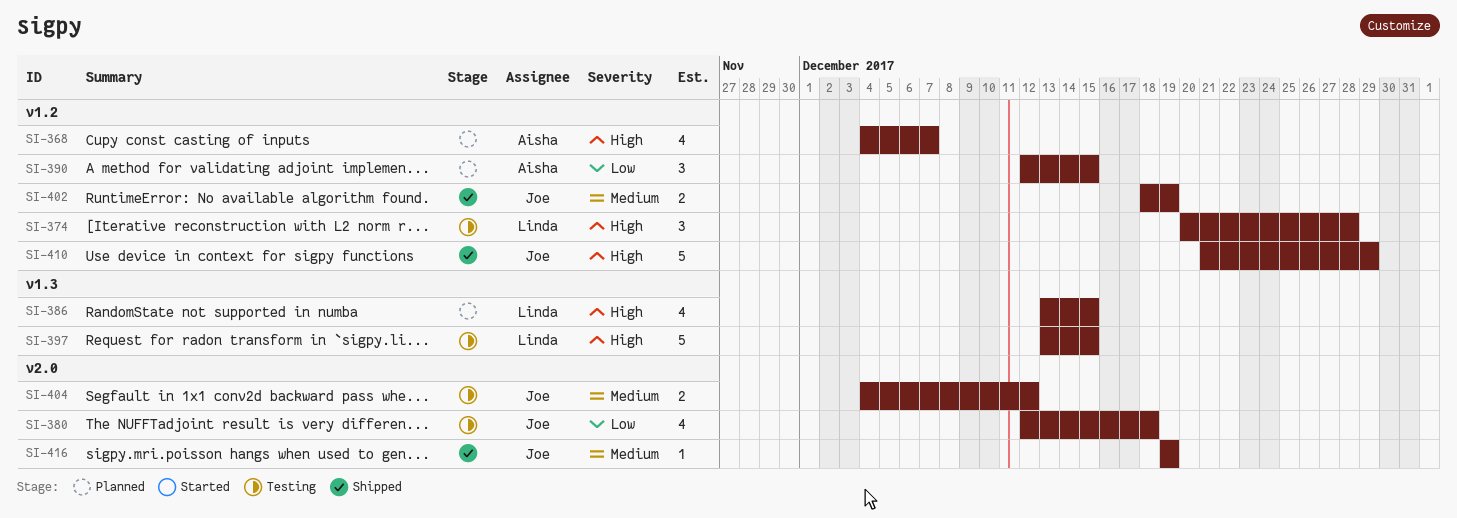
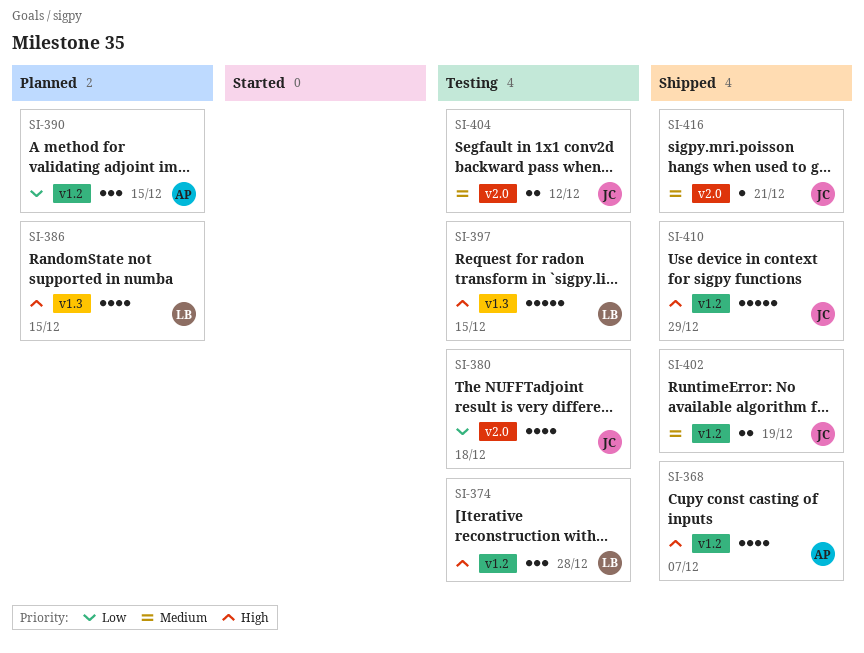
SI-368, status: Planned -> Shipped
SI-416, due: Dec 19 -> Dec 21

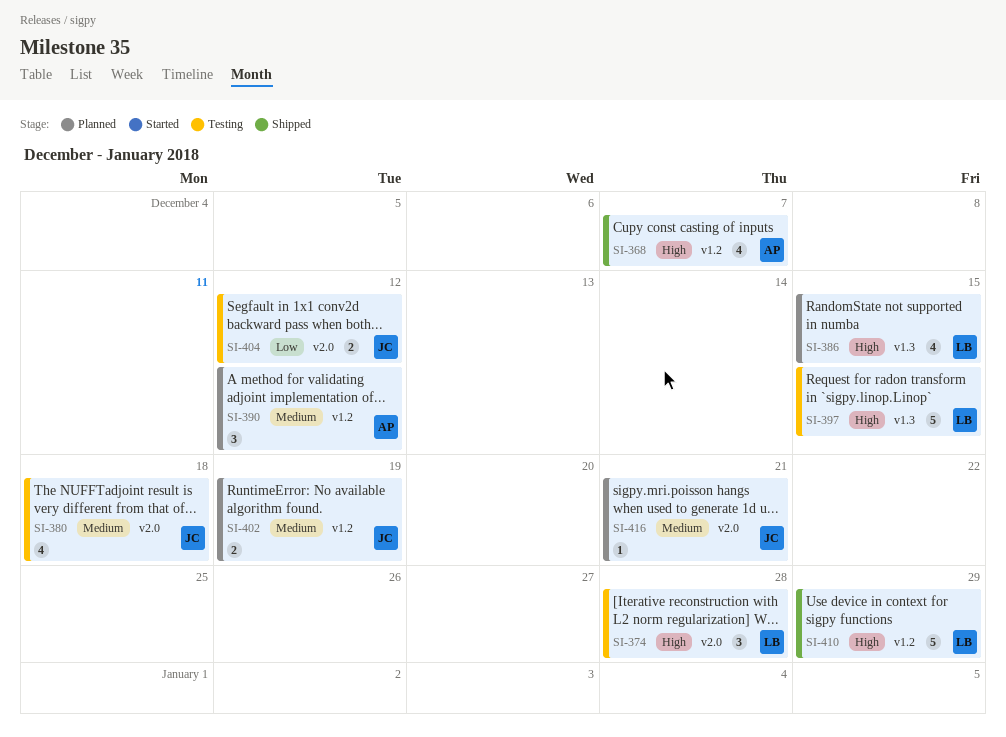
SI-374, label: v1.2 -> v2.0
SI-380, priority: Low -> Medium
SI-390, priority: Low -> Medium
SI-390, due: Dec 15 -> Dec 12
SI-402, status: Shipped -> Planned
SI-404, priority: Medium -> Low
SI-410, owner: JC -> LB
SI-416, status: Shipped -> Planned

